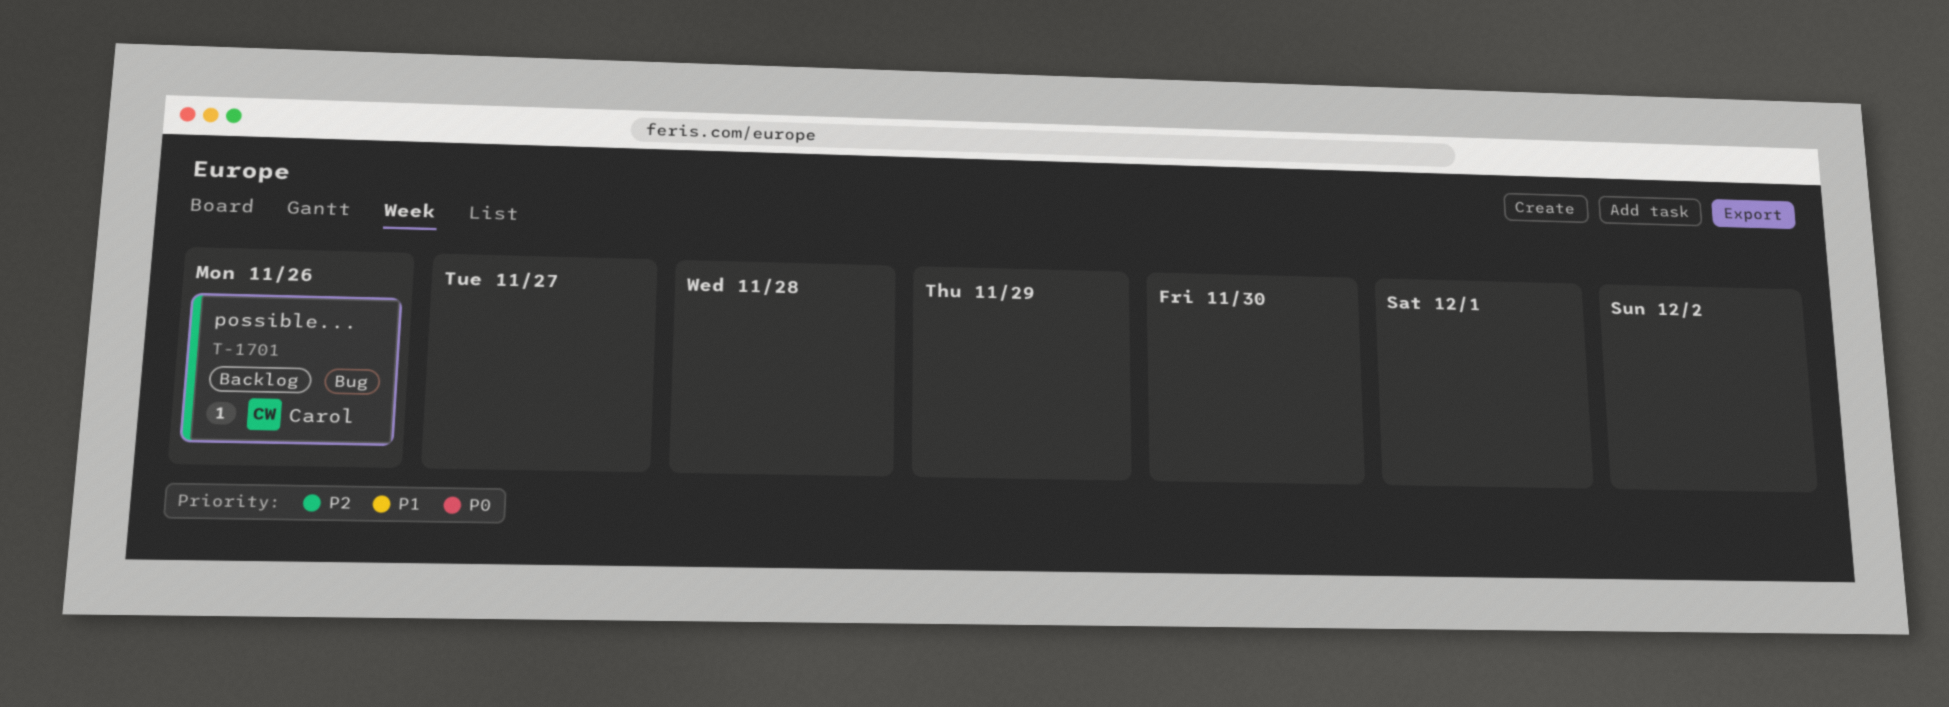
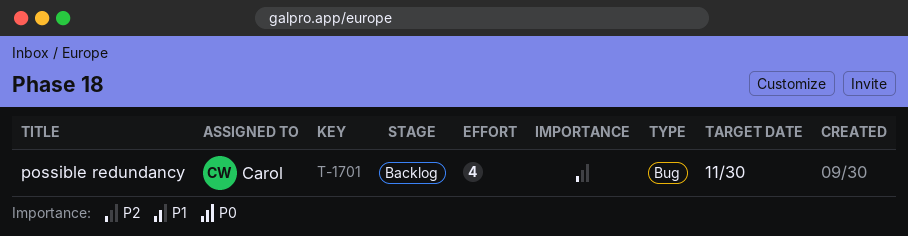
T-1701, estimate: 1 -> 4
T-1701, due: Nov 26 -> Nov 30

